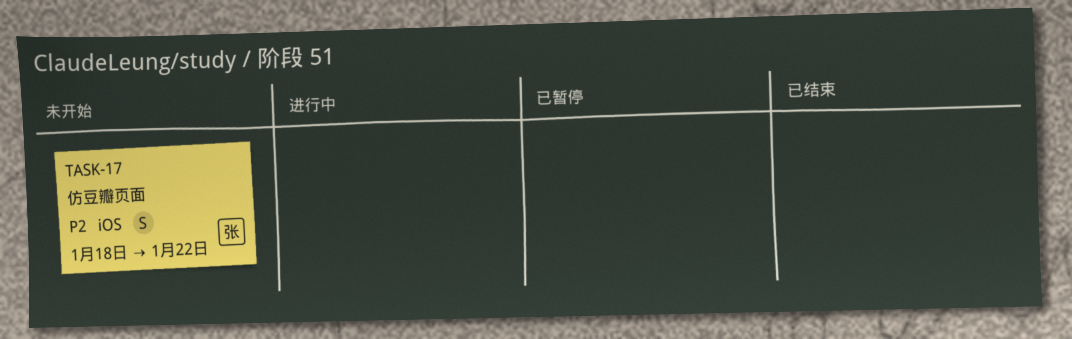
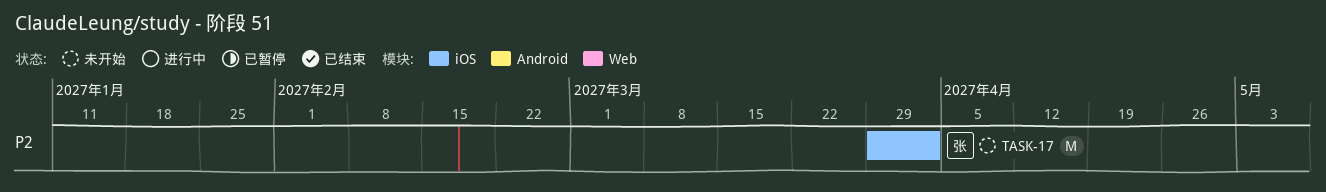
TASK-17, estimate: S -> M
TASK-17, start: Jan 18 -> Mar 29
TASK-17, due: Jan 22 -> Apr 2

